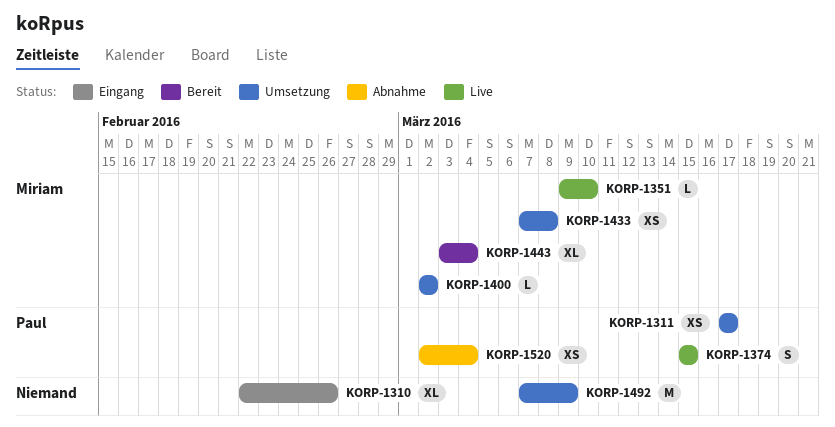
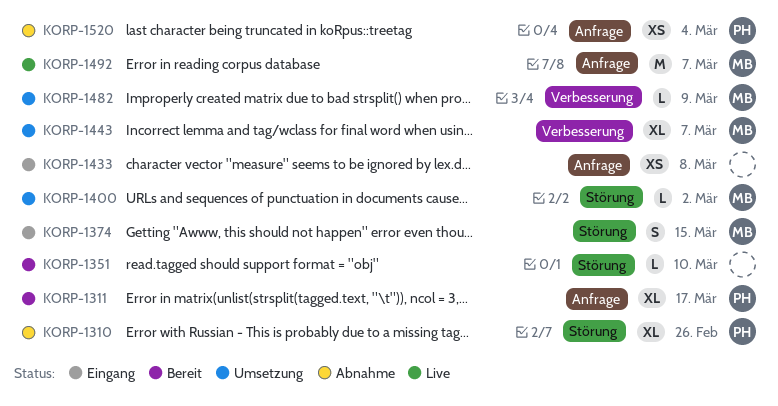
KORP-1310, status: Eingang -> Abnahme
KORP-1310, owner: none -> Paul
KORP-1311, status: Umsetzung -> Bereit
KORP-1311, estimate: XS -> XL
KORP-1351, status: Live -> Bereit
KORP-1351, owner: Miriam -> none
KORP-1374, status: Live -> Eingang
KORP-1374, owner: Paul -> Miriam
KORP-1433, status: Umsetzung -> Eingang
KORP-1433, owner: Miriam -> none
KORP-1443, status: Bereit -> Umsetzung
KORP-1443, due: Mar 4 -> Mar 7
KORP-1482: none -> present
KORP-1492, status: Umsetzung -> Live
KORP-1492, owner: none -> Miriam
KORP-1492, due: Mar 9 -> Mar 7

